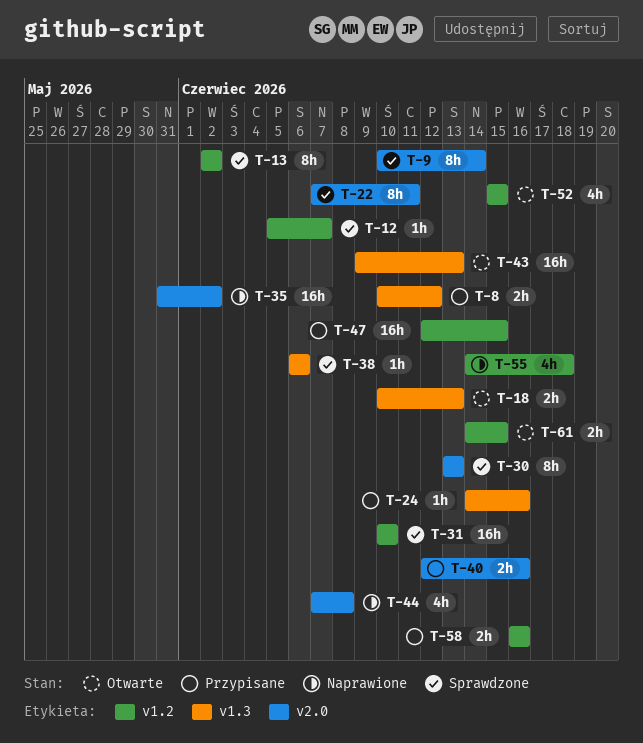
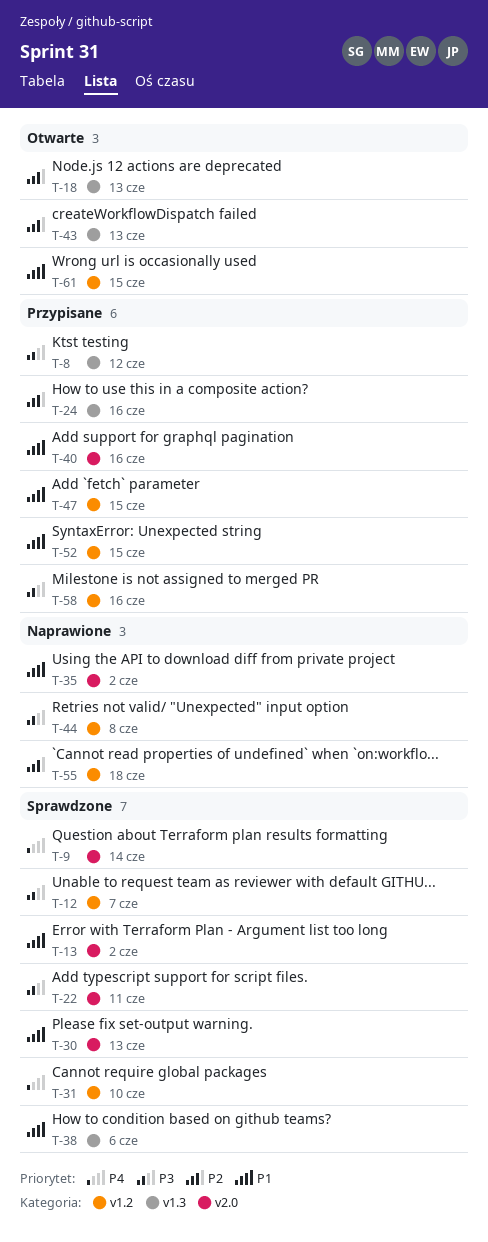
T-13, label: v1.2 -> v2.0
T-44, label: v2.0 -> v1.2
T-52, status: Otwarte -> Przypisane

